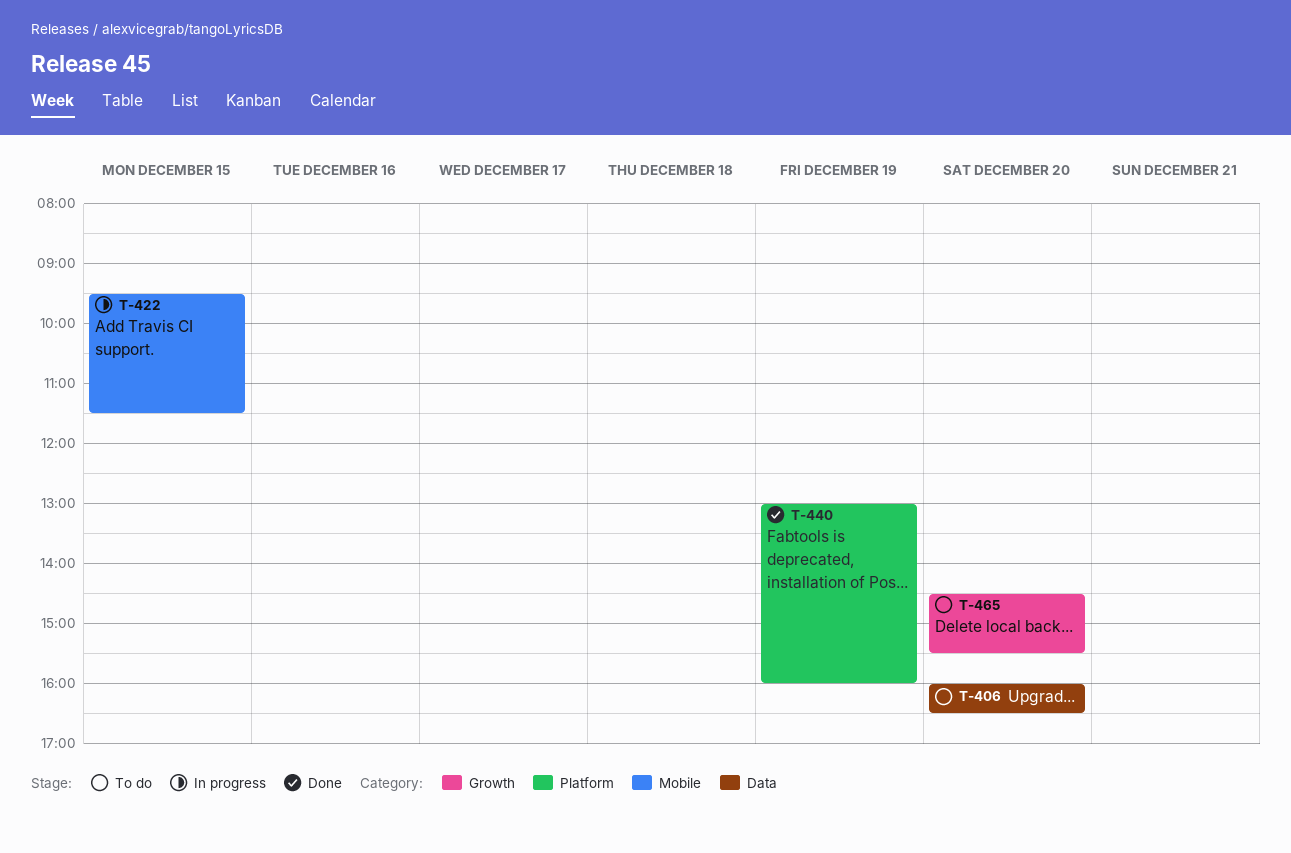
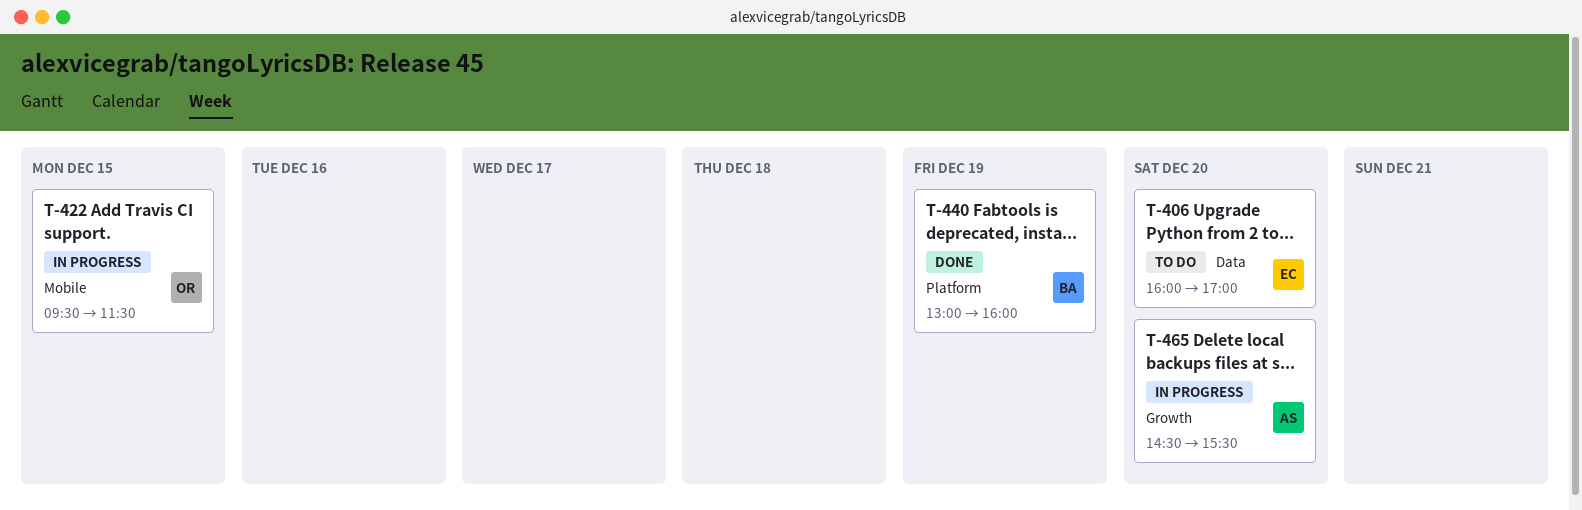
T-406, ends: 16:30 -> 17:00
T-465, status: To do -> In progress

